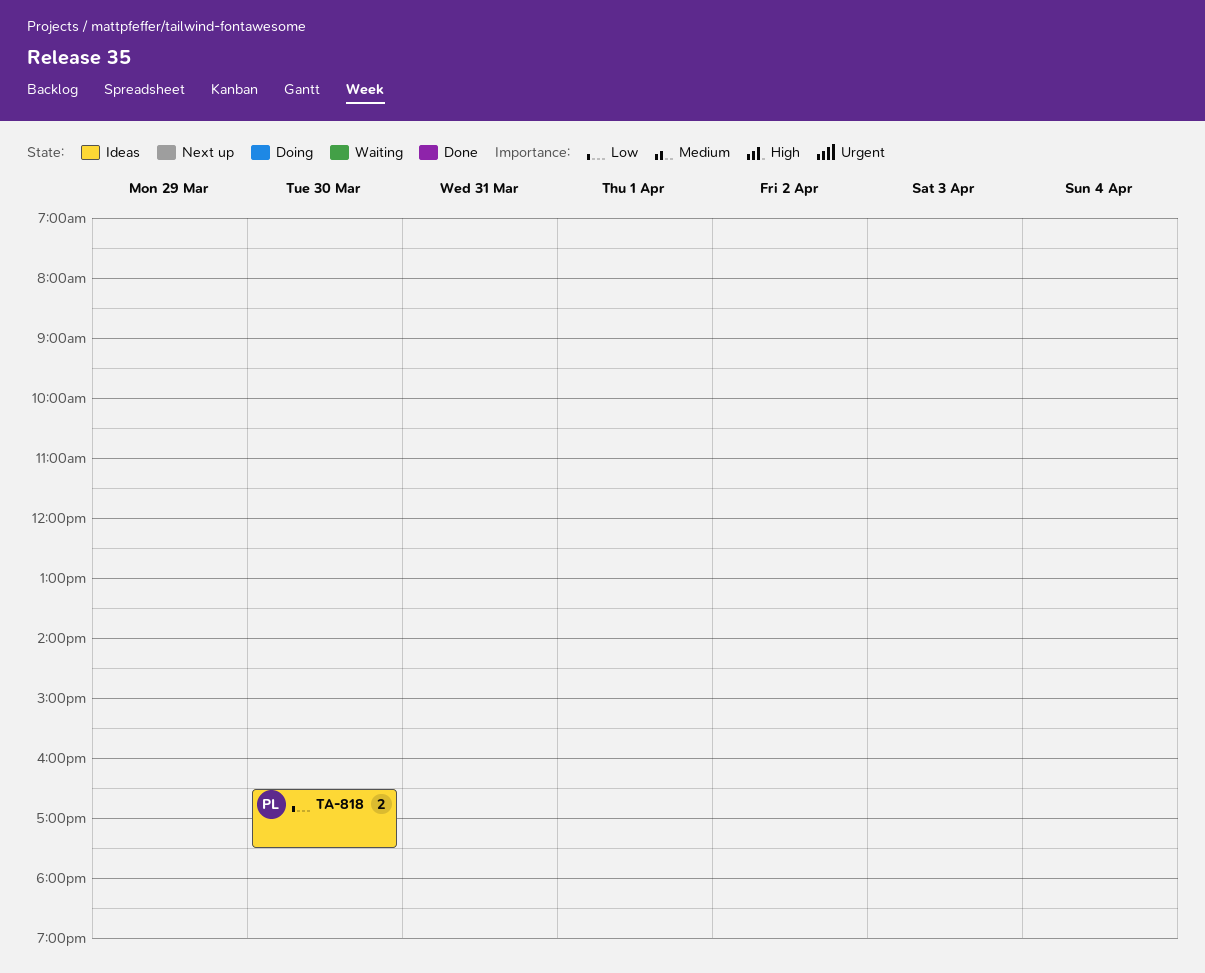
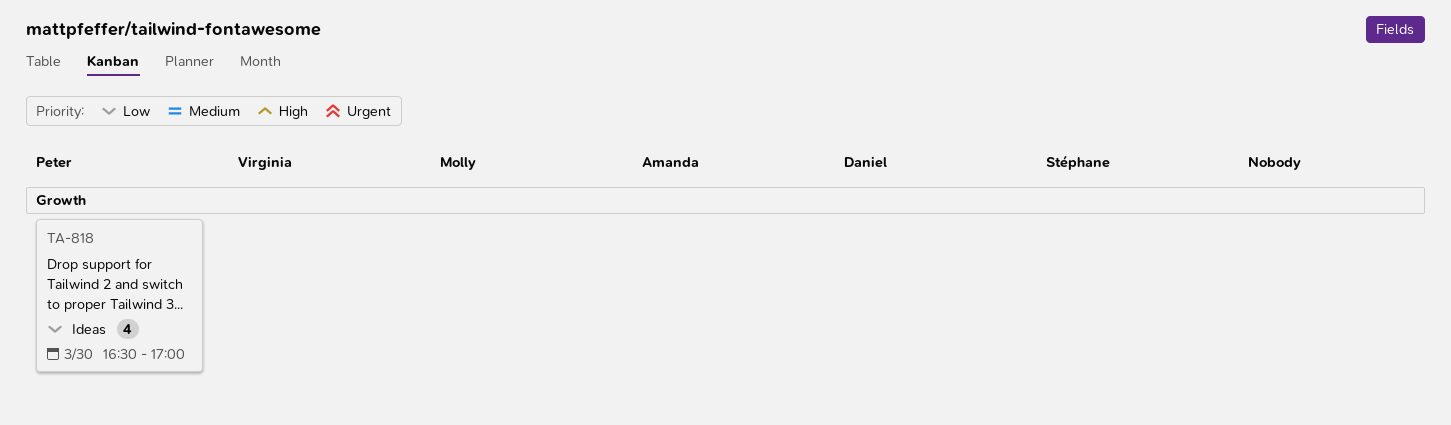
TA-818, estimate: 2 -> 4
TA-818, ends: 17:30 -> 17:00

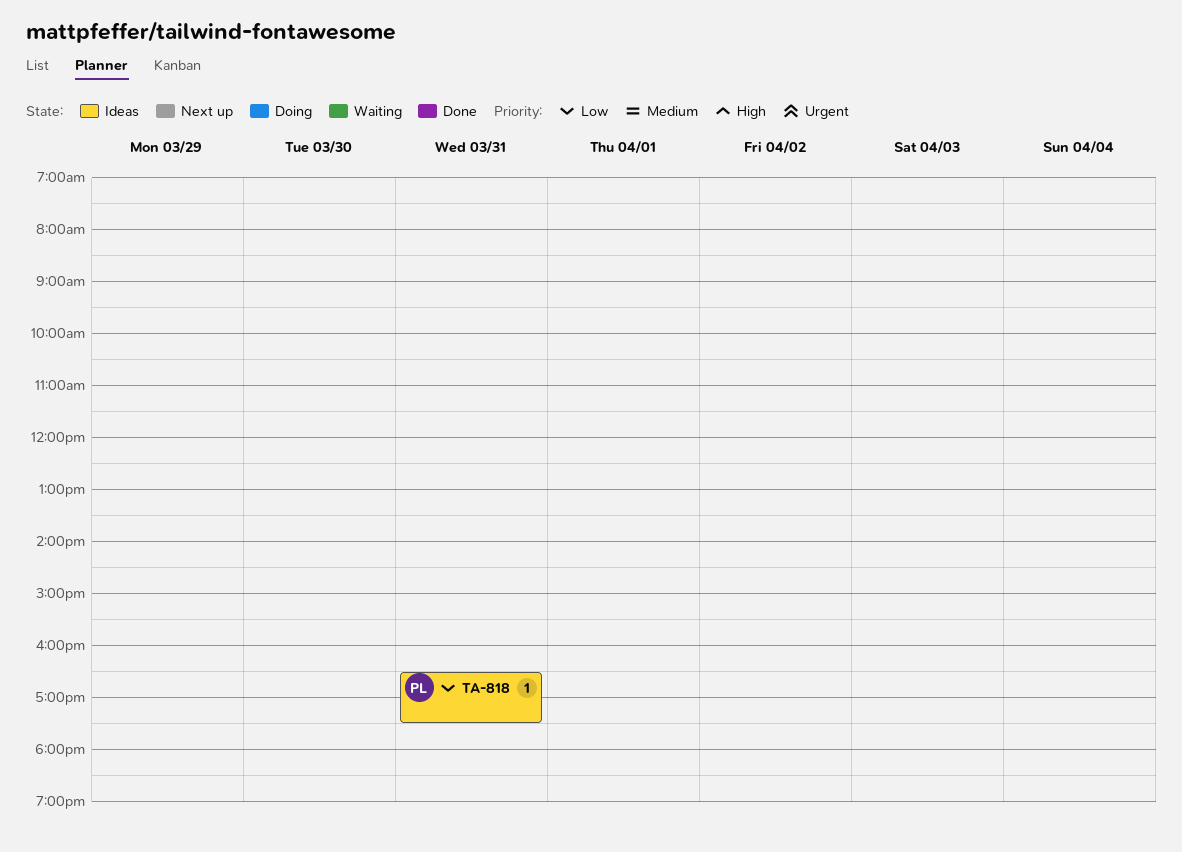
TA-818, estimate: 4 -> 1
TA-818, day: Mar 30 -> Mar 31
TA-818, ends: 17:00 -> 17:30

